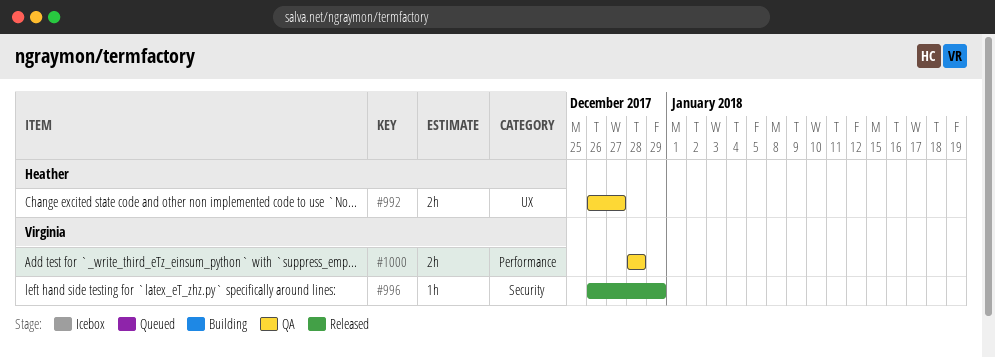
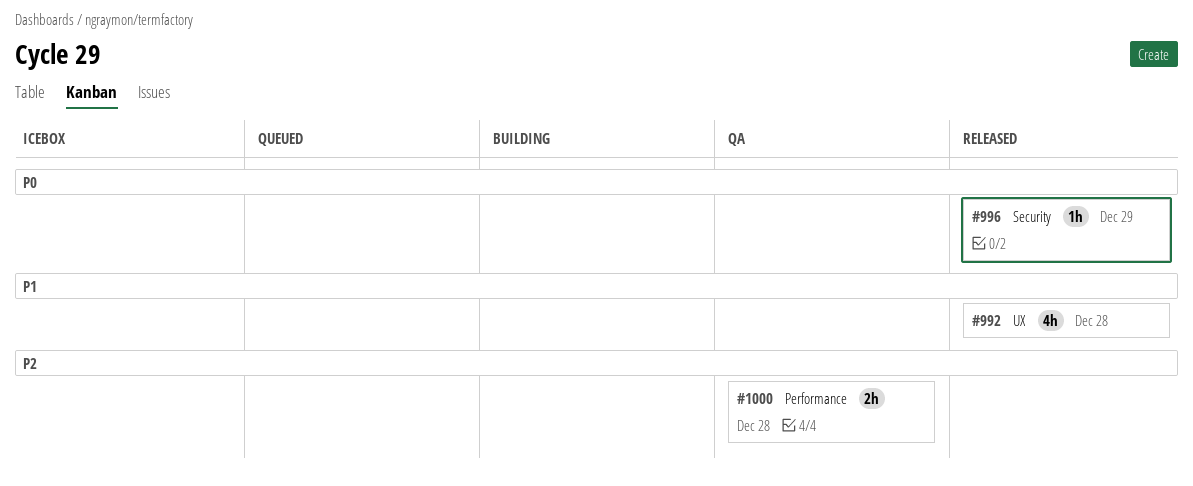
#992, status: QA -> Released
#992, estimate: 2h -> 4h
#992, due: Dec 27 -> Dec 28

